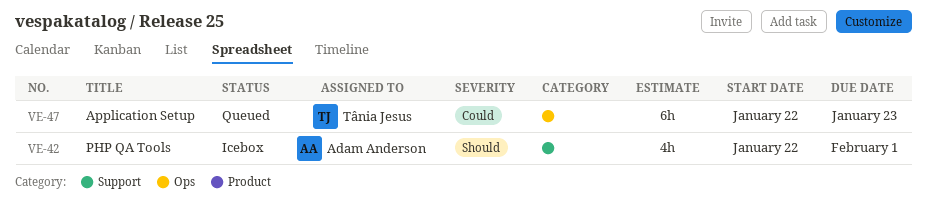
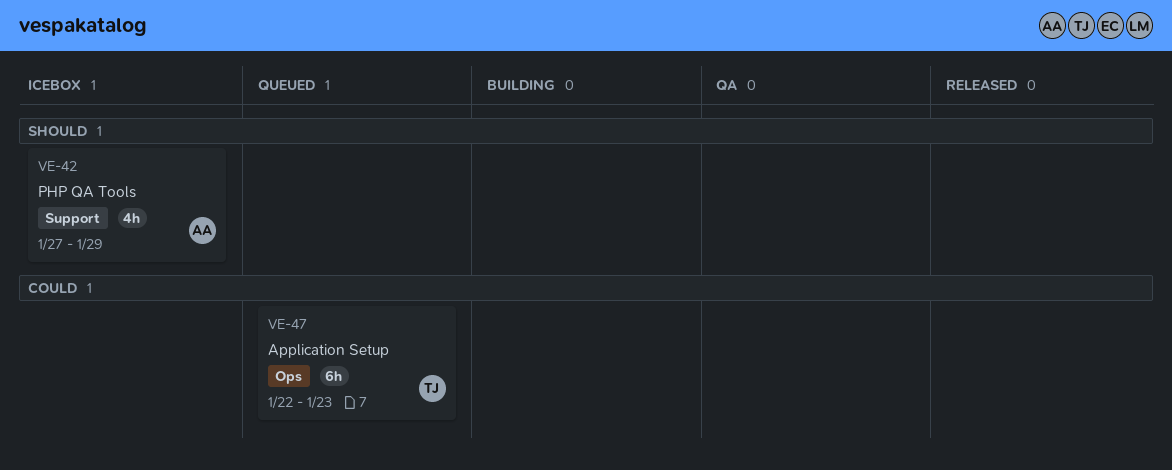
VE-42, start: Jan 22 -> Jan 27
VE-42, due: Feb 1 -> Jan 29

